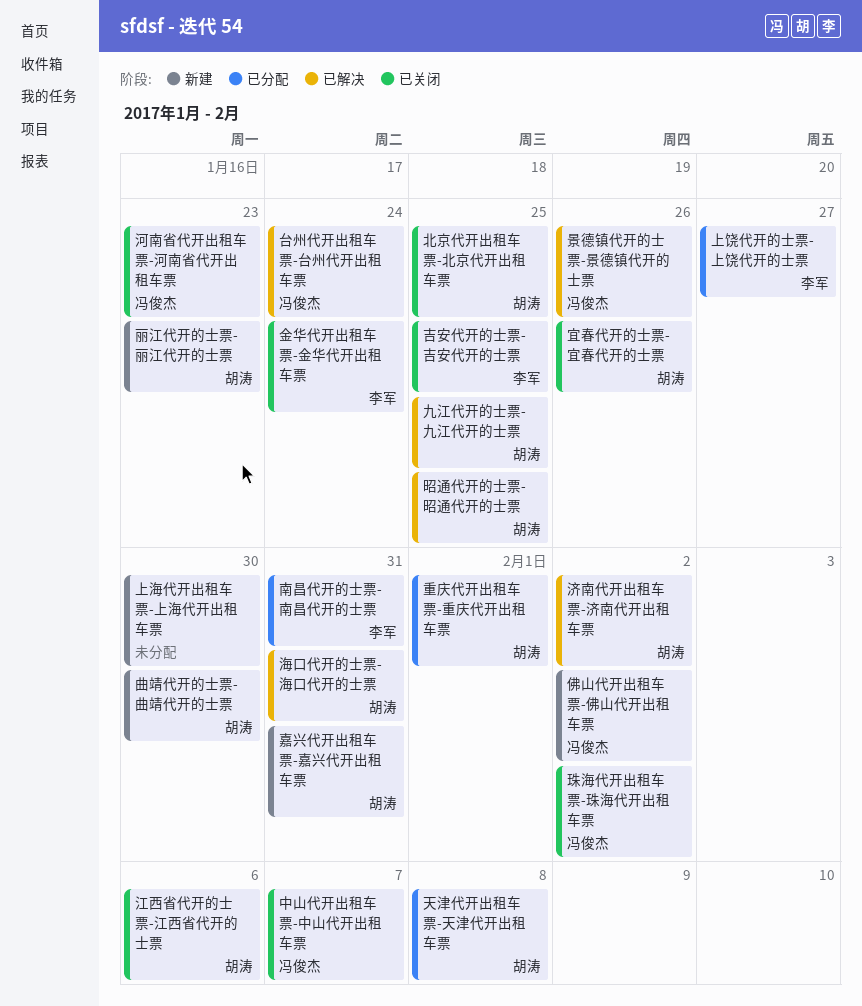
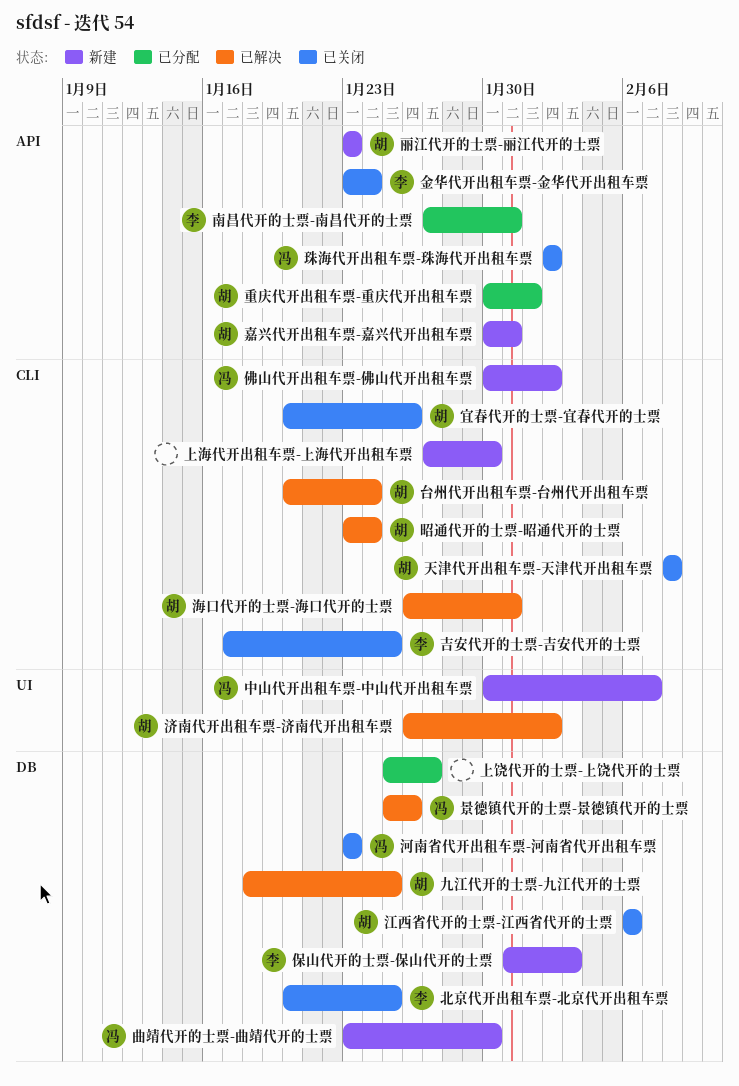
上饶代开的士票-上饶代开的士票, owner: 李军 -> none
中山代开出租车票-中山代开出租车票, status: 已关闭 -> 新建
保山代开的士票-保山代开的士票: none -> present
北京代开出租车票-北京代开出租车票, owner: 胡涛 -> 李军
台州代开出租车票-台州代开出租车票, owner: 冯俊杰 -> 胡涛
天津代开出租车票-天津代开出租车票, status: 已分配 -> 已关闭
昭通代开的士票-昭通代开的士票, due: Jan 25 -> Jan 24
曲靖代开的士票-曲靖代开的士票, owner: 胡涛 -> 冯俊杰

